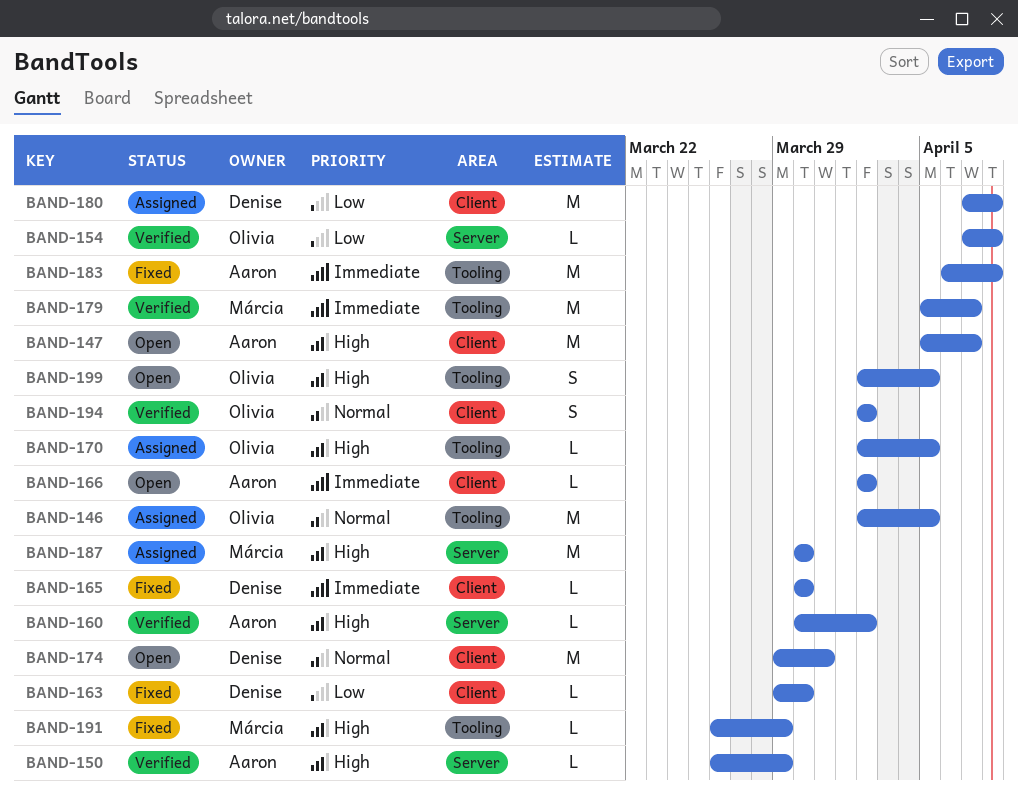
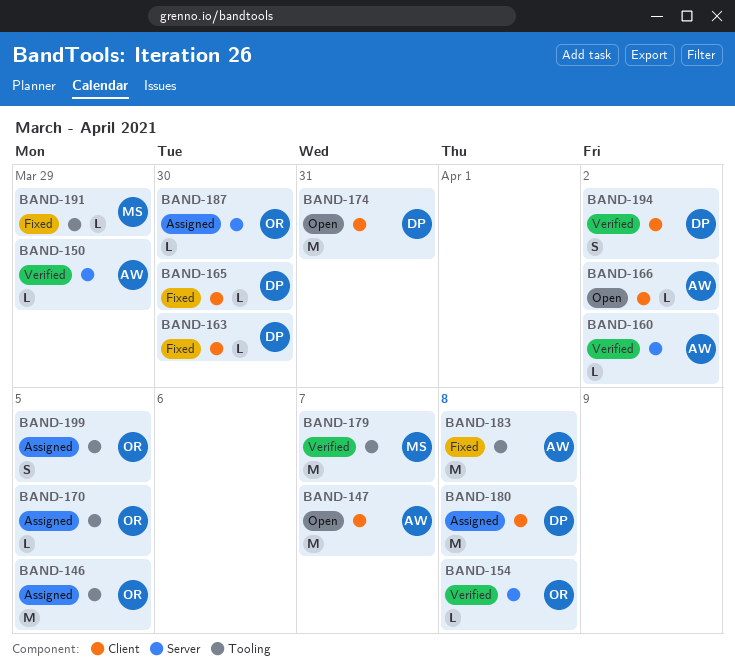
BAND-187, owner: Márcia -> Olivia
BAND-187, estimate: M -> L
BAND-194, owner: Olivia -> Denise
BAND-199, status: Open -> Assigned

